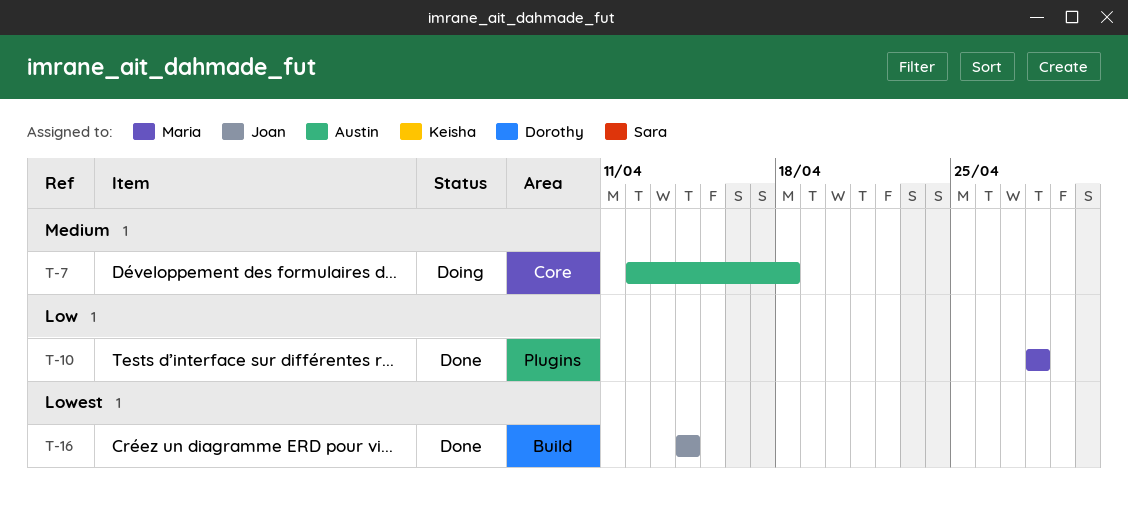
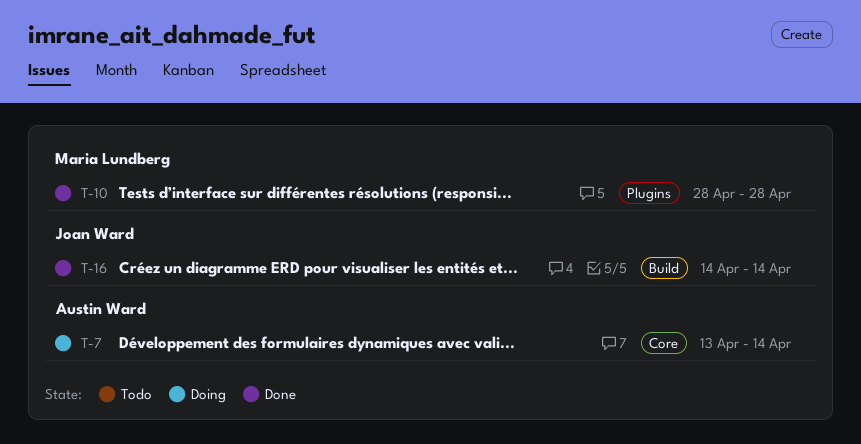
T-7, start: Apr 12 -> Apr 13
T-7, due: Apr 18 -> Apr 14

